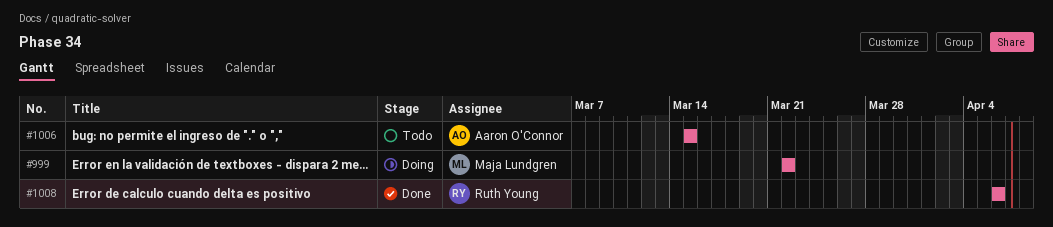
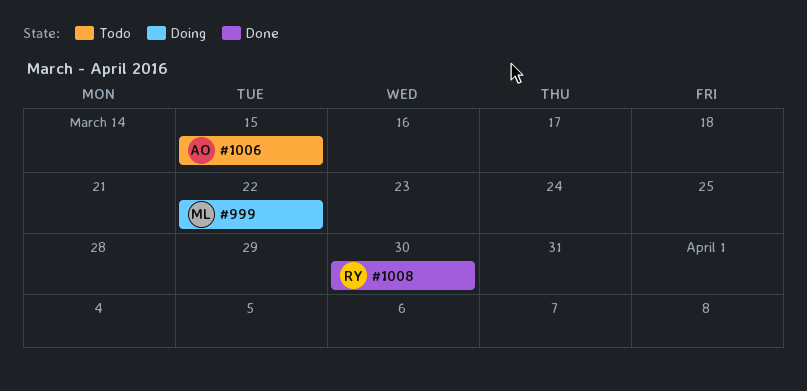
#1008, start: Apr 6 -> Mar 30
#1008, due: Apr 6 -> Mar 30

